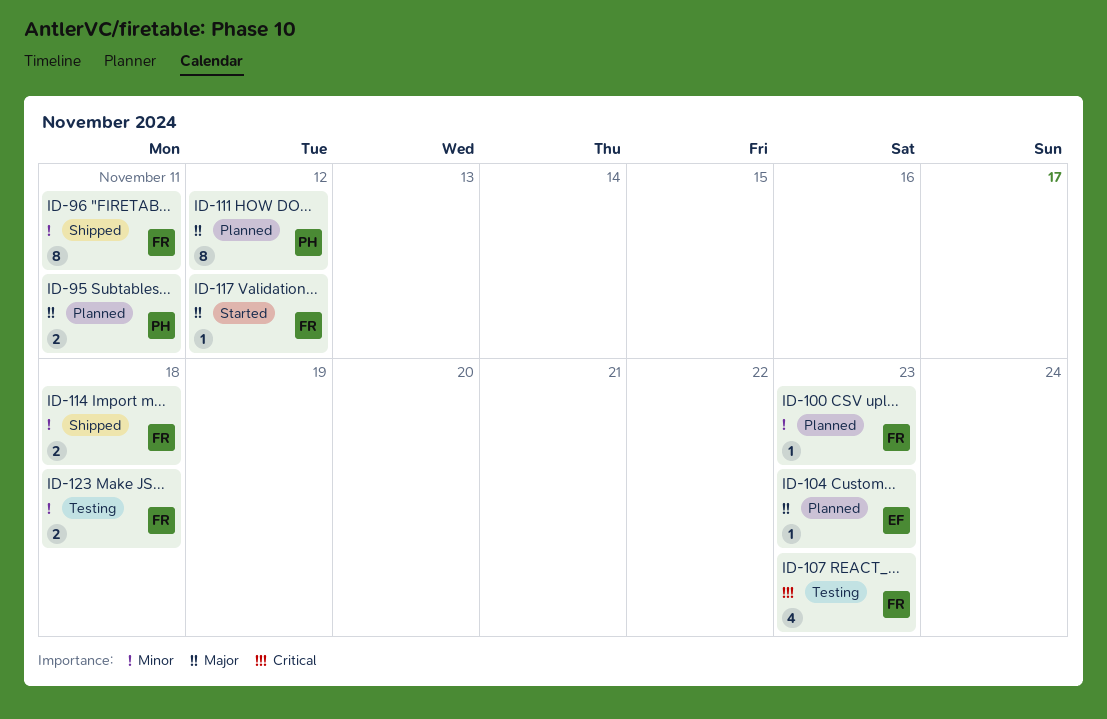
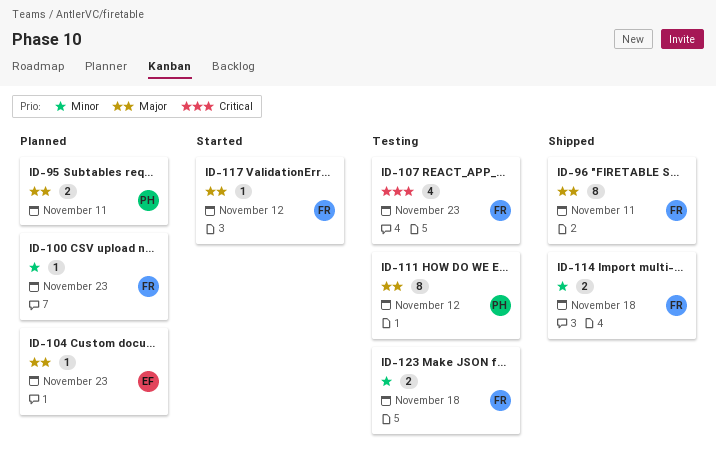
ID-96, priority: Minor -> Major
ID-111, status: Planned -> Testing

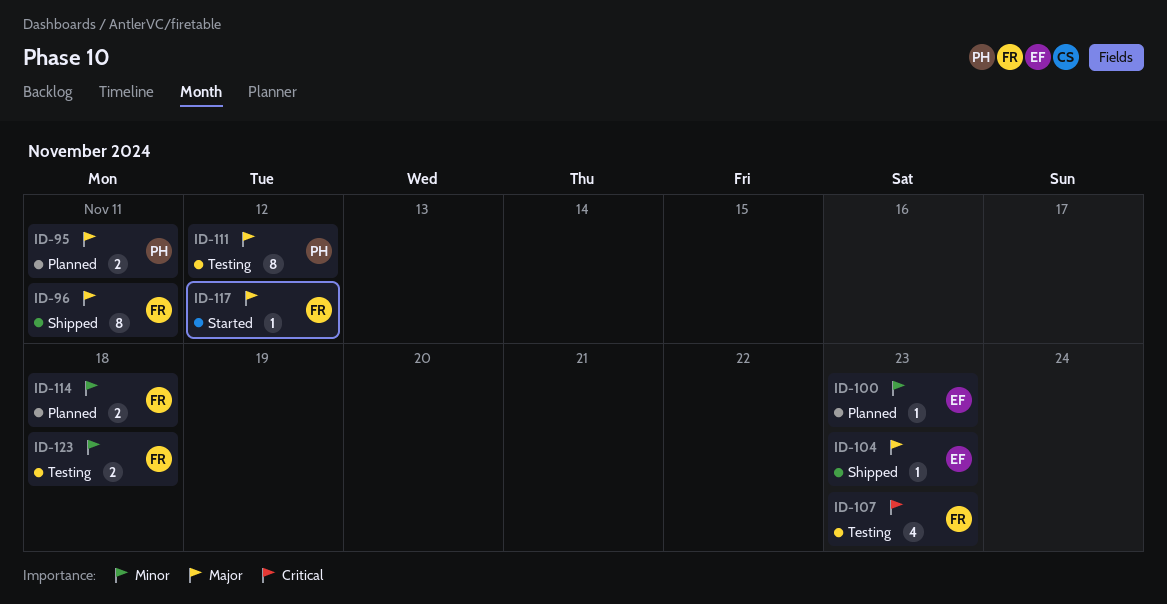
ID-100, owner: FR -> EF
ID-104, status: Planned -> Shipped
ID-114, status: Shipped -> Planned

